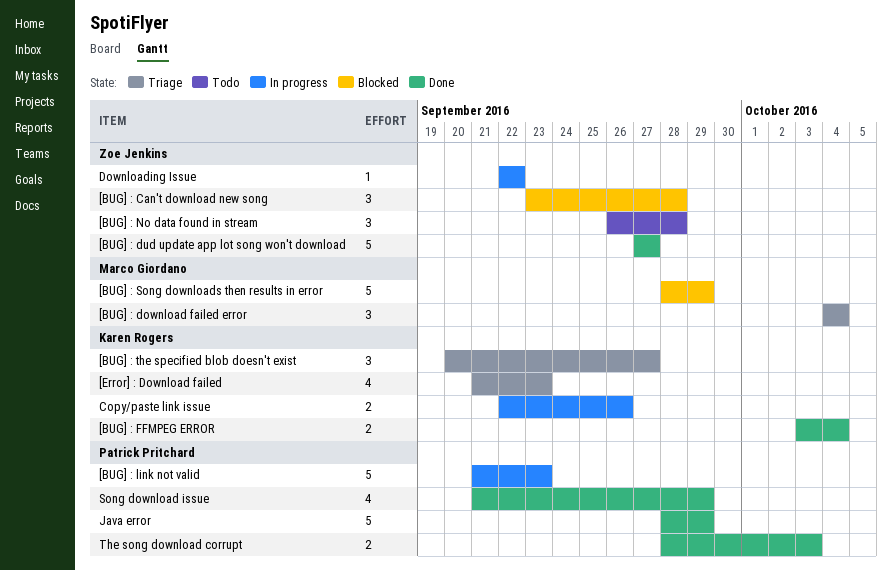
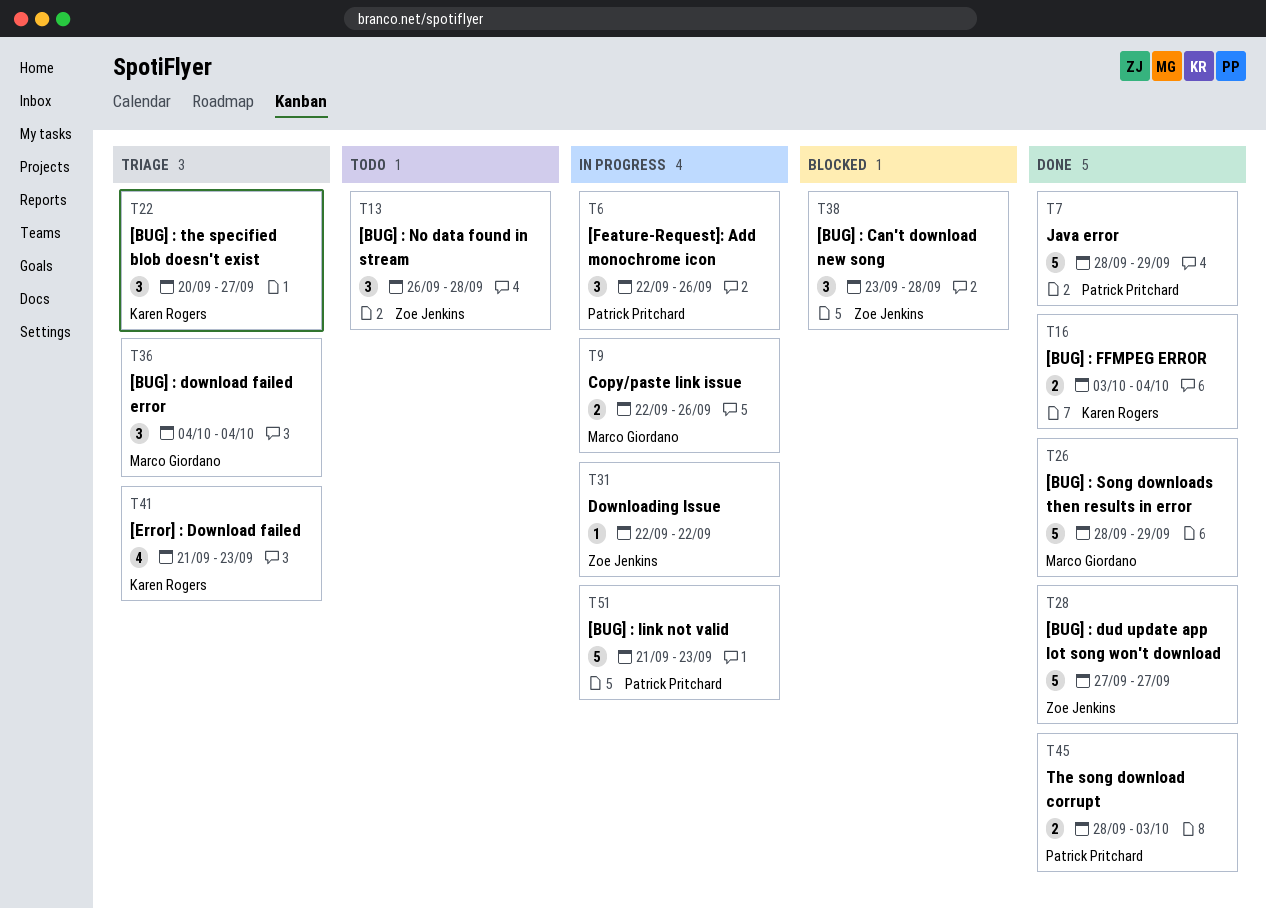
[BUG] : Song downloads then results in error, status: Blocked -> Done
[Feature-Request]: Add monochrome icon: none -> present
Copy/paste link issue, owner: Karen Rogers -> Marco Giordano
Song download issue: present -> none

